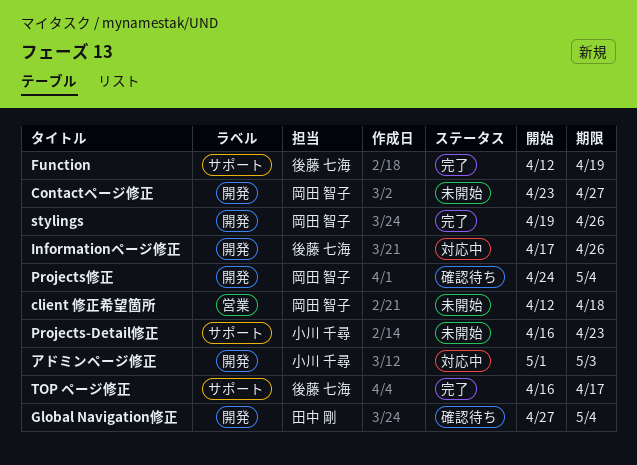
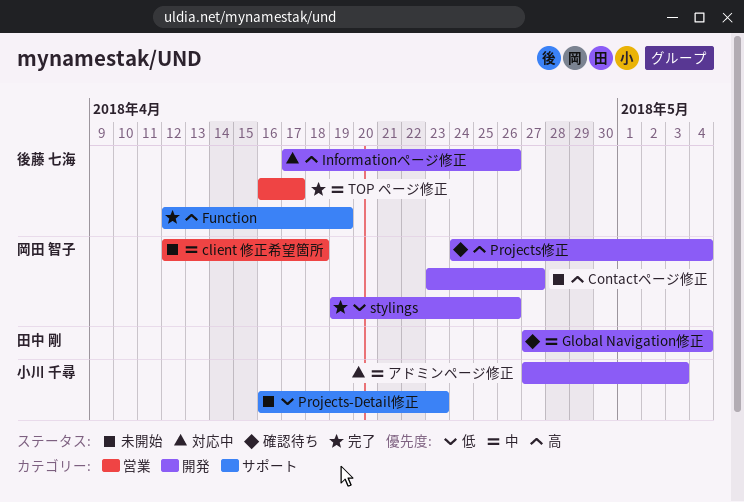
TOP ページ修正, label: サポート -> 営業
アドミンページ修正, start: May 1 -> Apr 27

